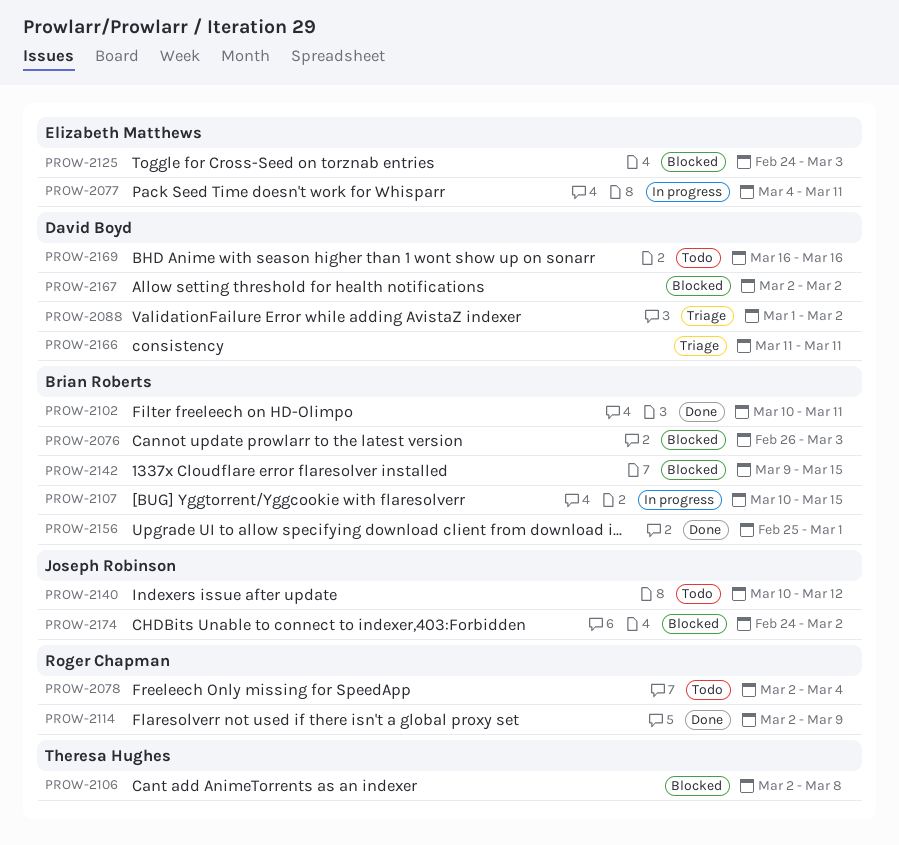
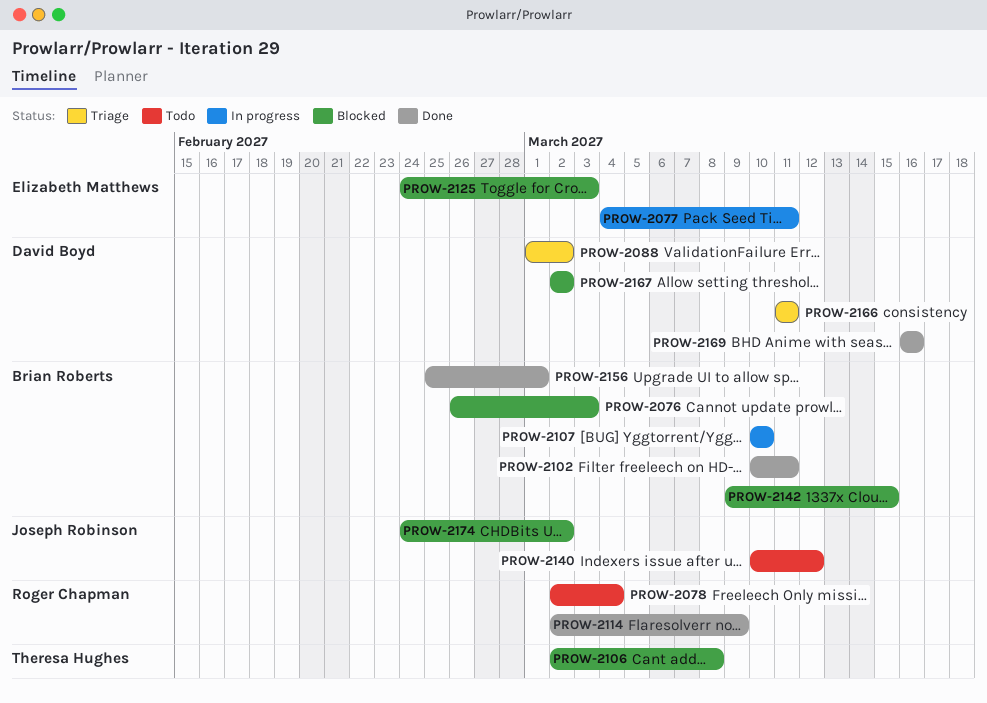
PROW-2107, due: Mar 15 -> Mar 10
PROW-2169, status: Todo -> Done

